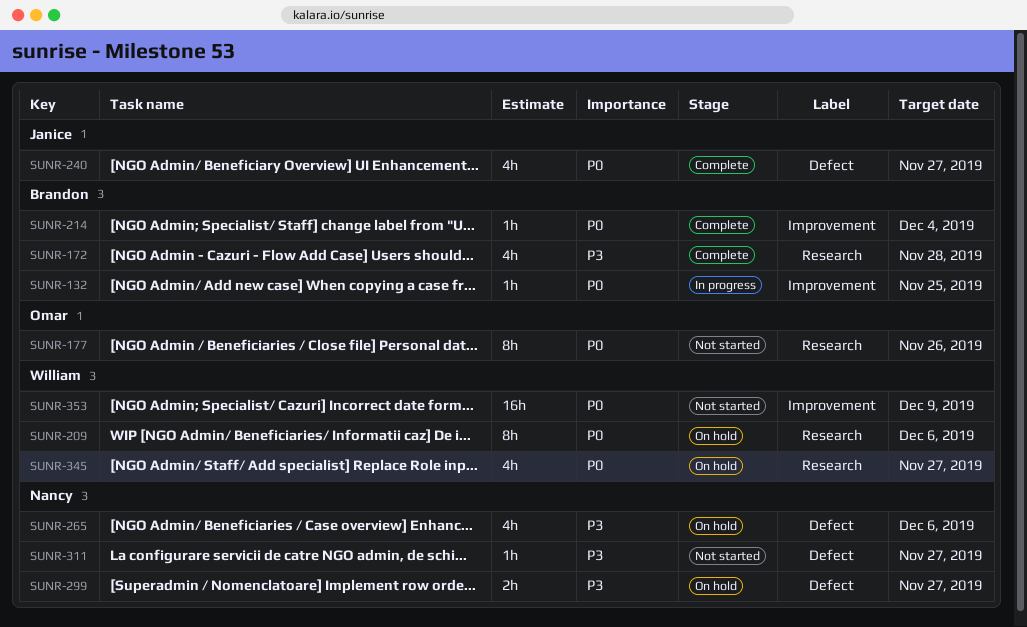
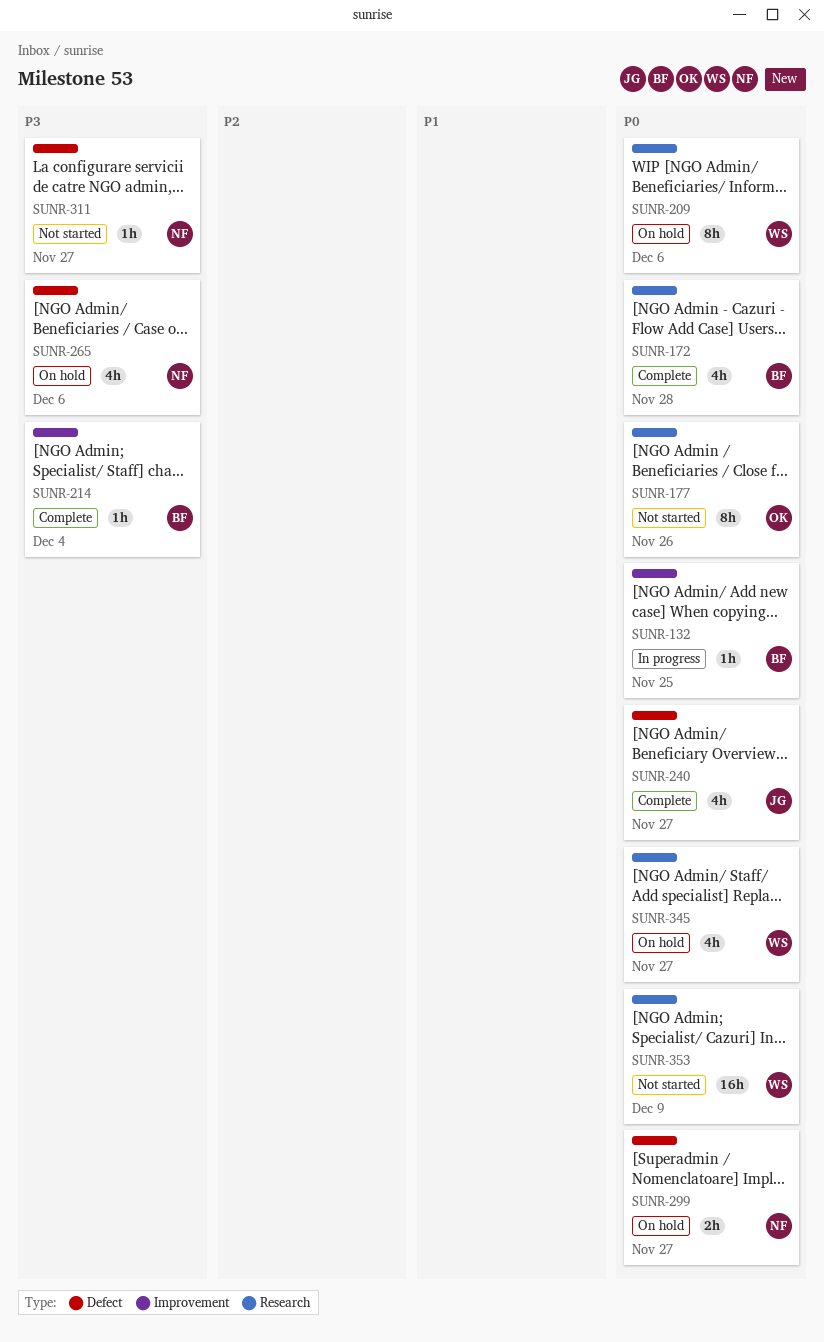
SUNR-172, priority: P3 -> P0
SUNR-214, priority: P0 -> P3
SUNR-299, priority: P3 -> P0
SUNR-353, label: Improvement -> Research

